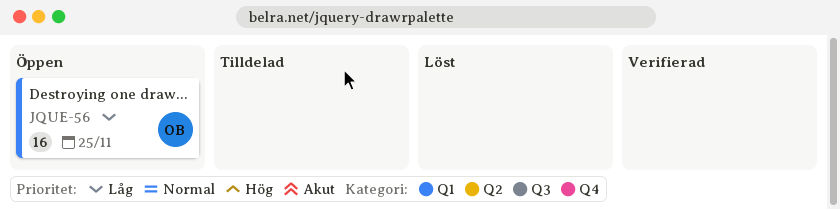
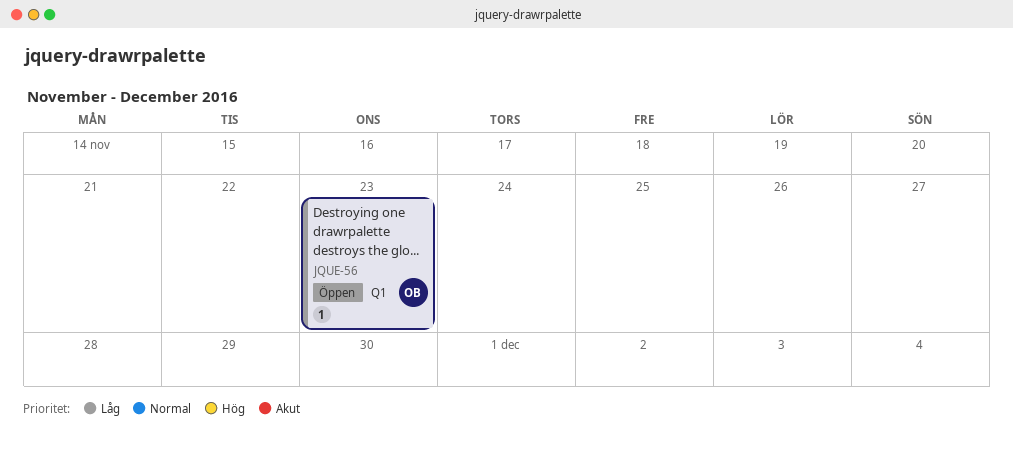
JQUE-56, estimate: 16 -> 1
JQUE-56, due: Nov 25 -> Nov 23

